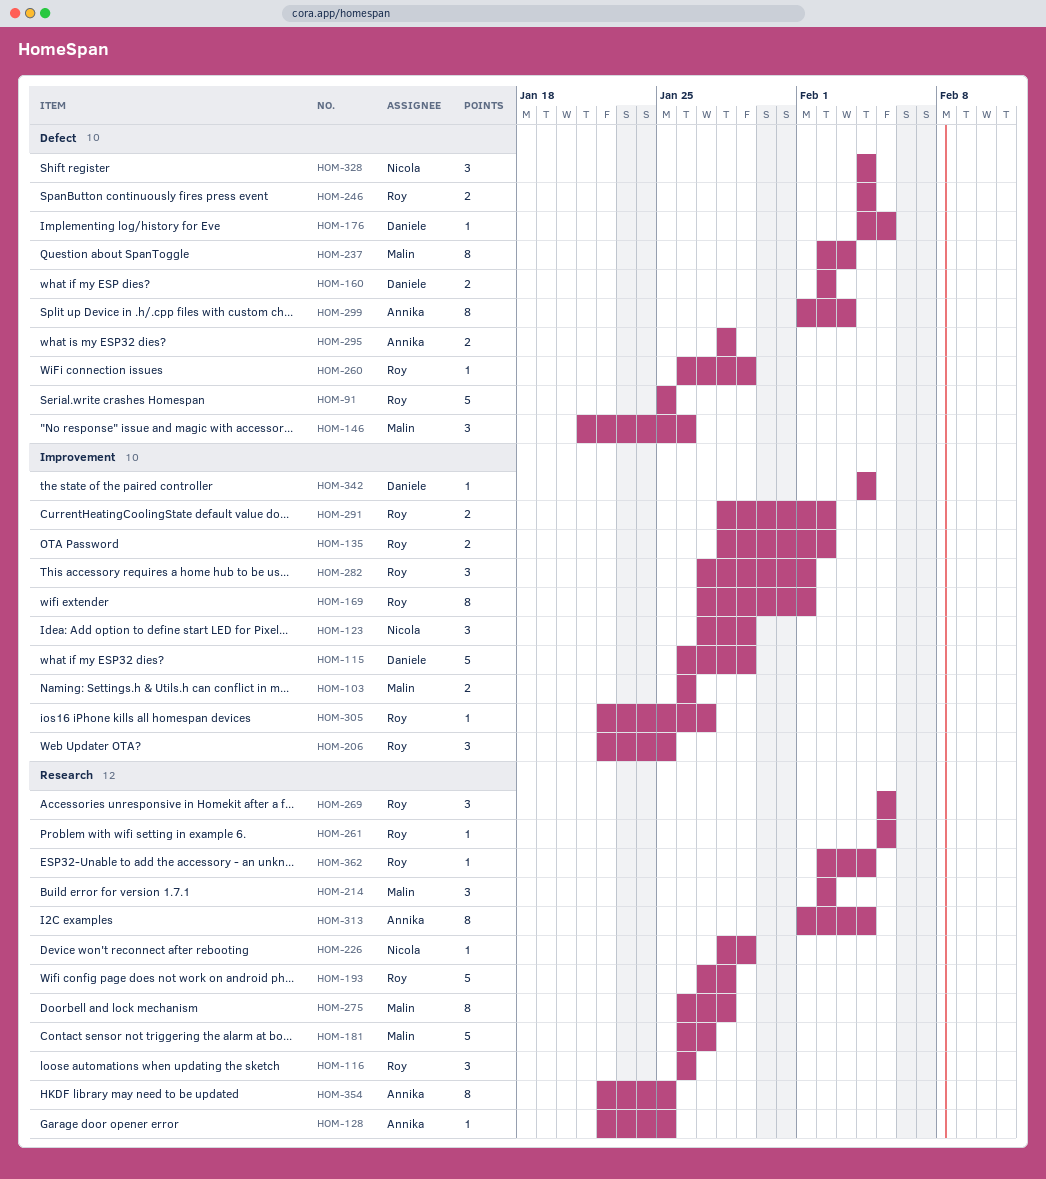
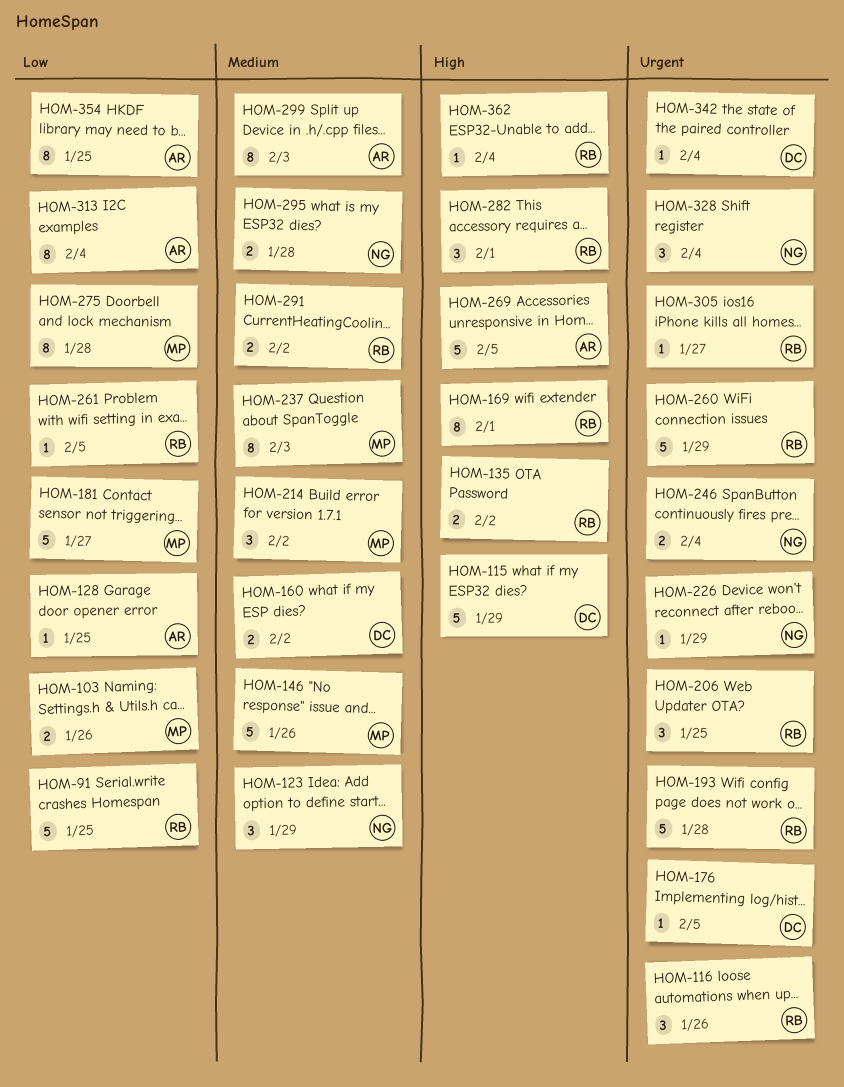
HOM-146, estimate: 3 -> 5
HOM-246, owner: Roy -> Nicola
HOM-260, estimate: 1 -> 5
HOM-269, owner: Roy -> Annika
HOM-269, estimate: 3 -> 5
HOM-295, owner: Annika -> Nicola

